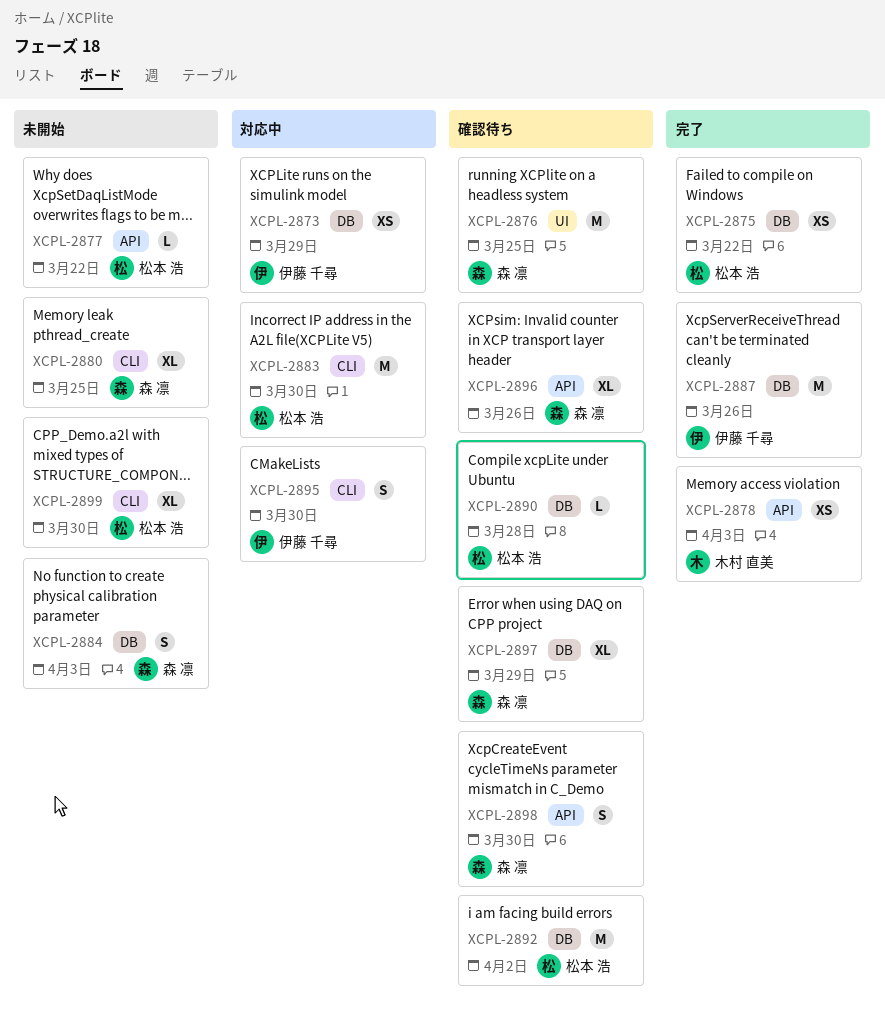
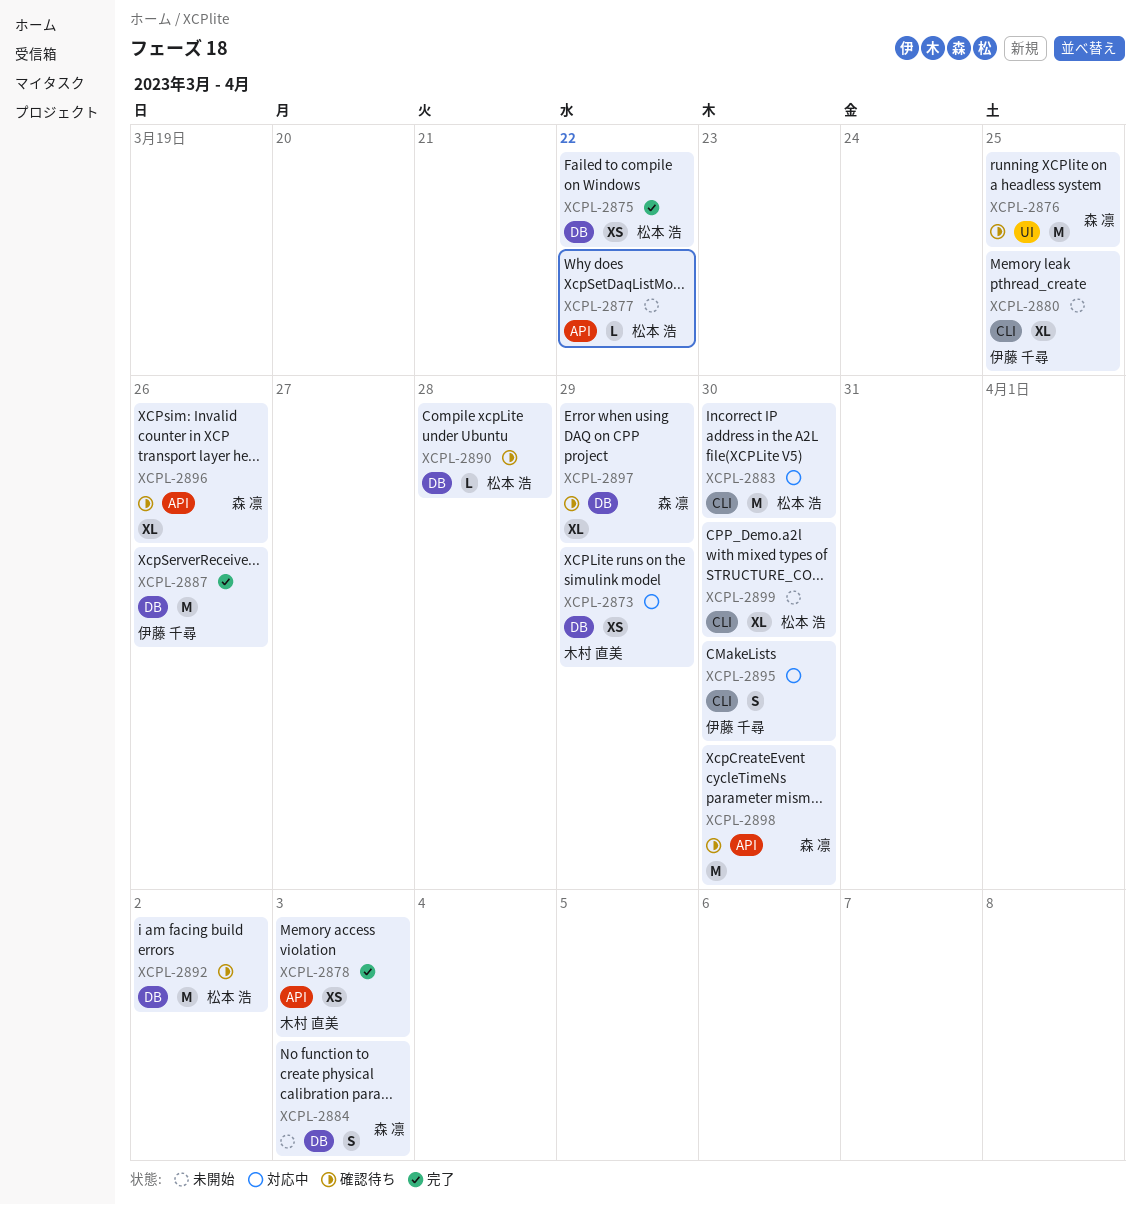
XCPL-2873, owner: 伊藤 千尋 -> 木村 直美
XCPL-2880, owner: 森 凛 -> 伊藤 千尋
XCPL-2898, estimate: S -> M

